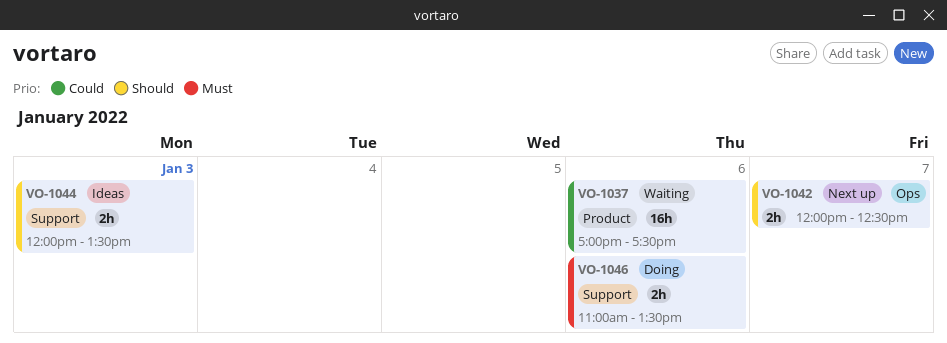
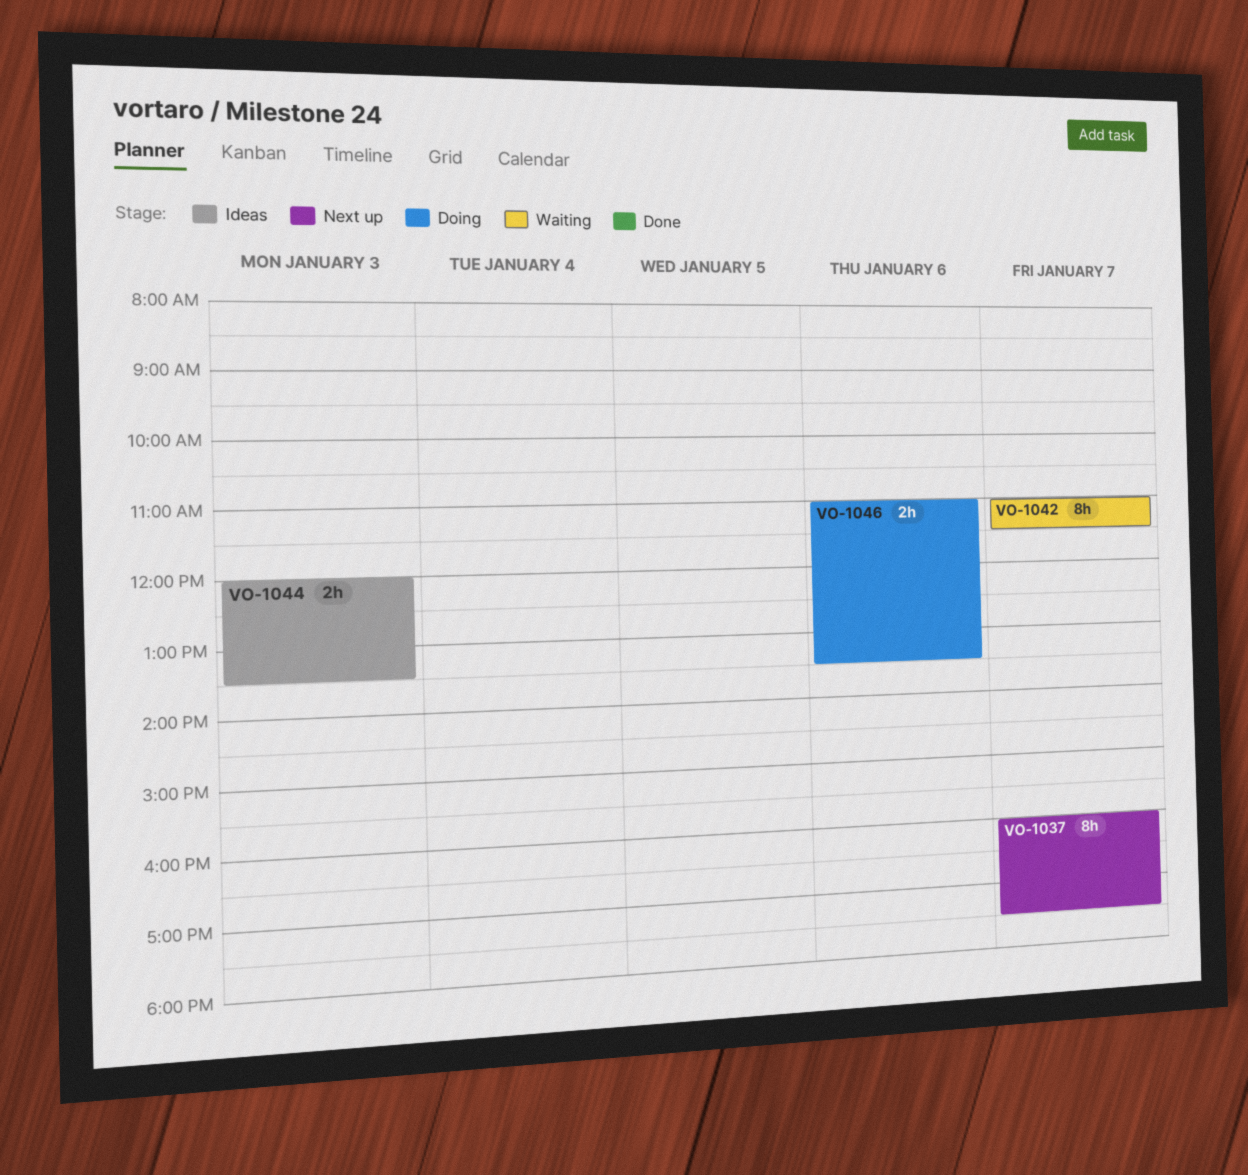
VO-1037, status: Waiting -> Next up
VO-1037, estimate: 16h -> 8h
VO-1037, day: Jan 6 -> Jan 7
VO-1037, begins: 17:00 -> 16:00
VO-1042, status: Next up -> Waiting
VO-1042, estimate: 2h -> 8h
VO-1042, begins: 12:00 -> 11:00
VO-1042, ends: 12:30 -> 11:30

